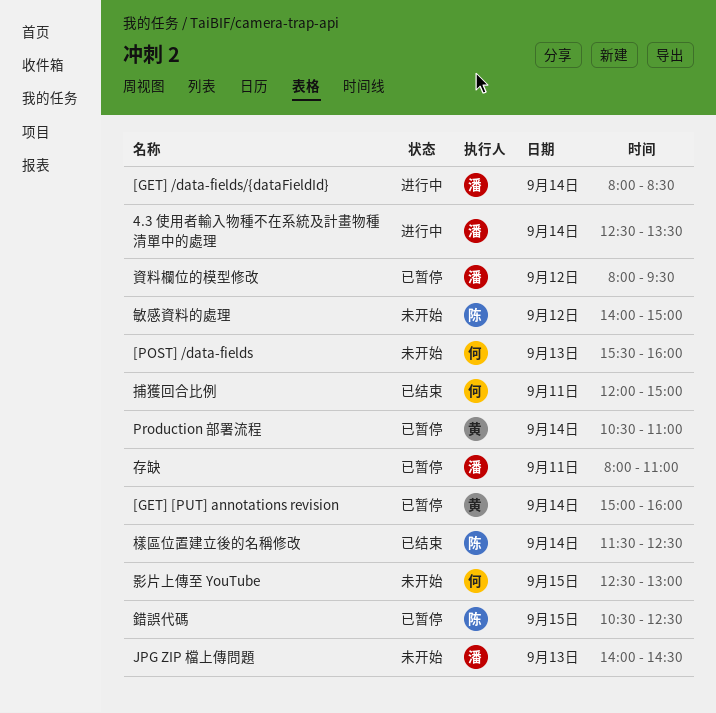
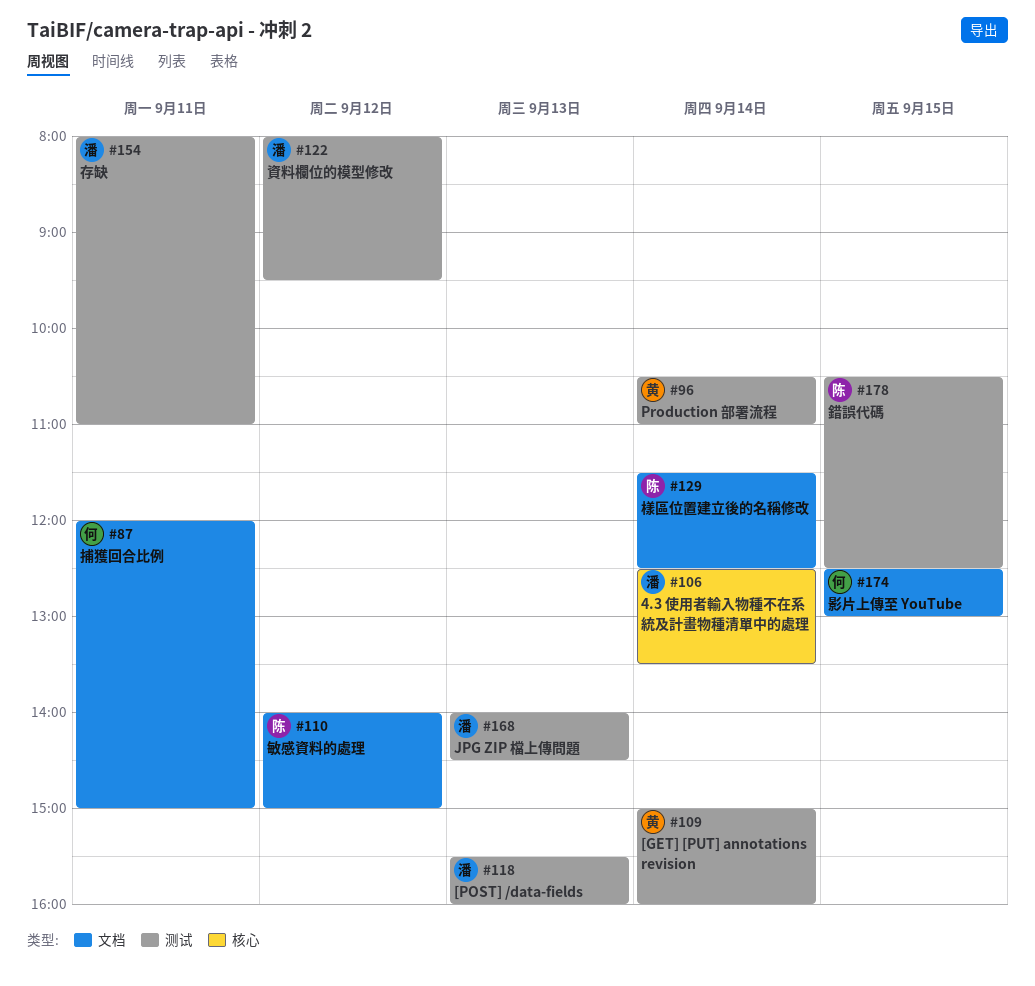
[GET] /data-fields/{dataFieldId}: present -> none
[POST] /data-fields, owner: 何 -> 潘

